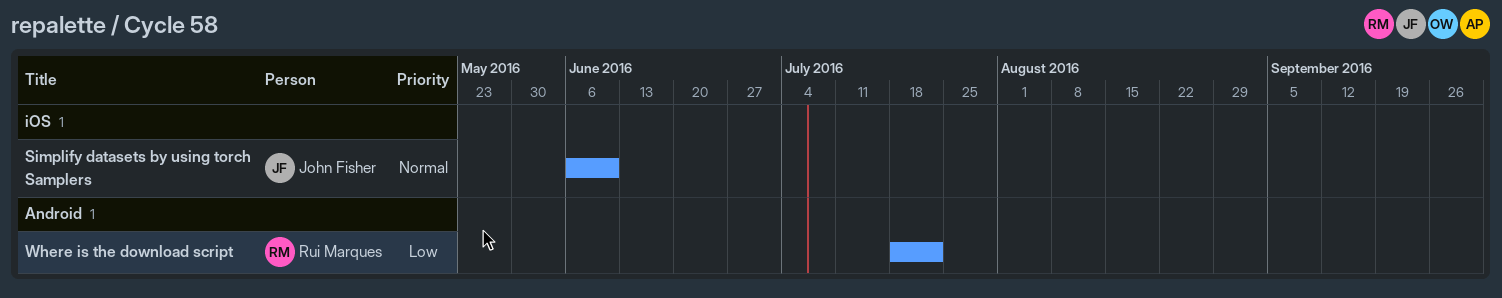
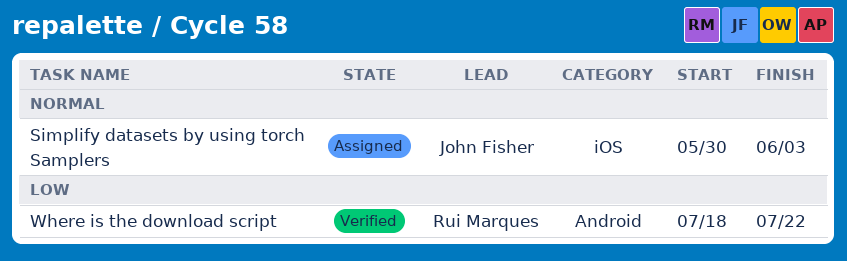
Simplify datasets by using torch Samplers, start: Jun 6 -> May 30
Simplify datasets by using torch Samplers, due: Jun 10 -> Jun 3

